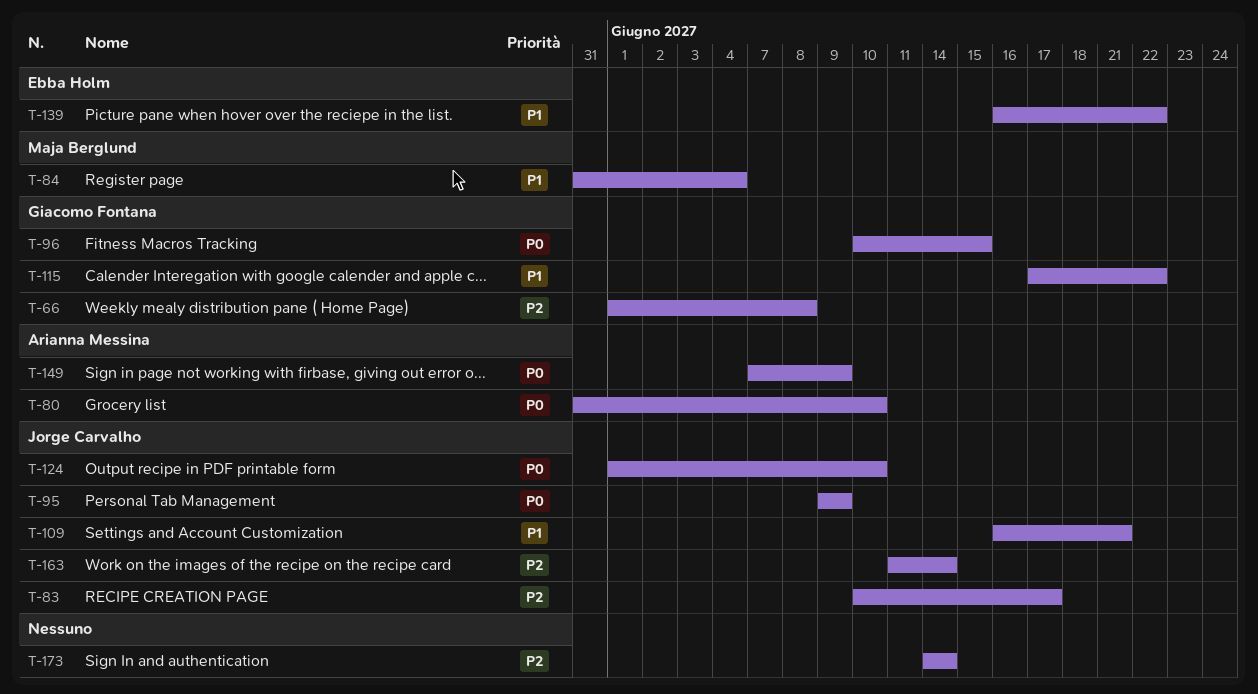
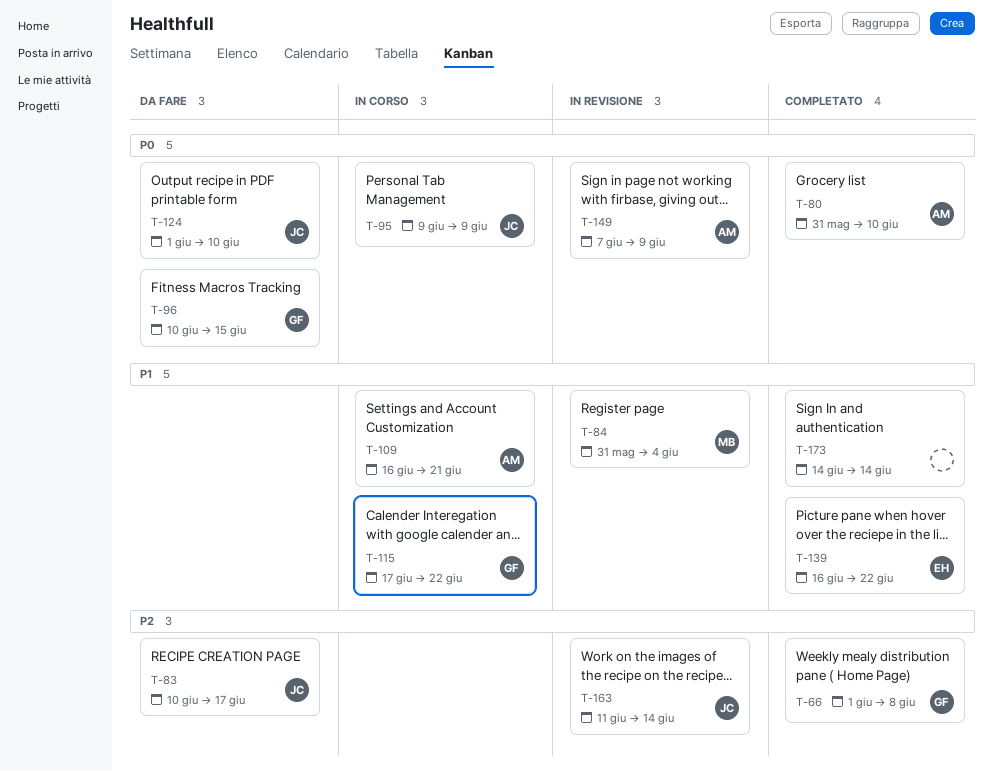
T-109, owner: Jorge Carvalho -> Arianna Messina
T-173, priority: P2 -> P1

